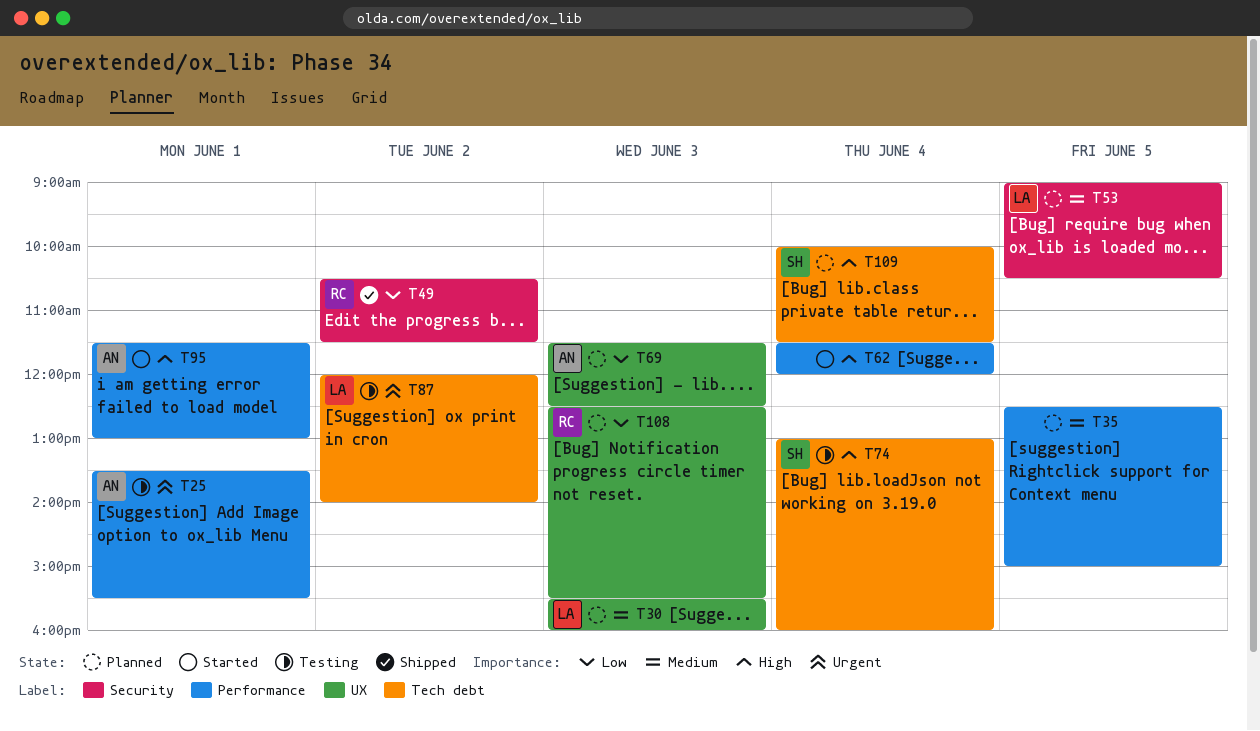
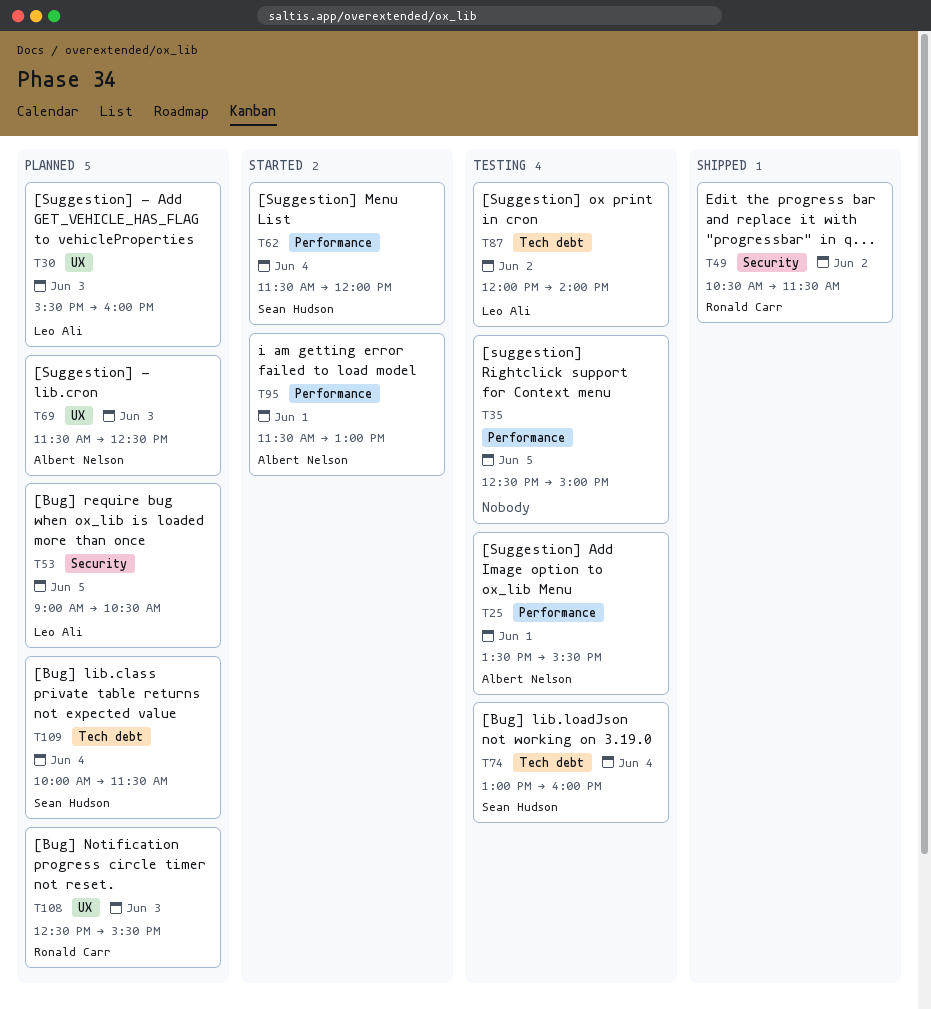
T35, status: Planned -> Testing
T62, owner: none -> Sean Hudson

